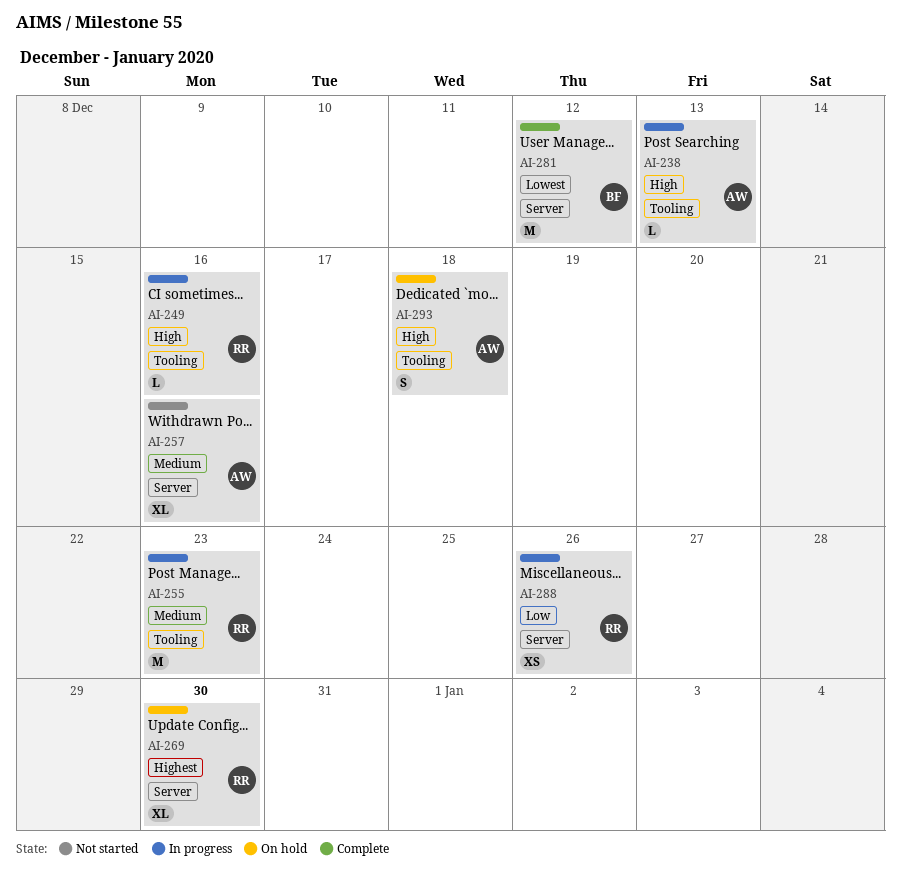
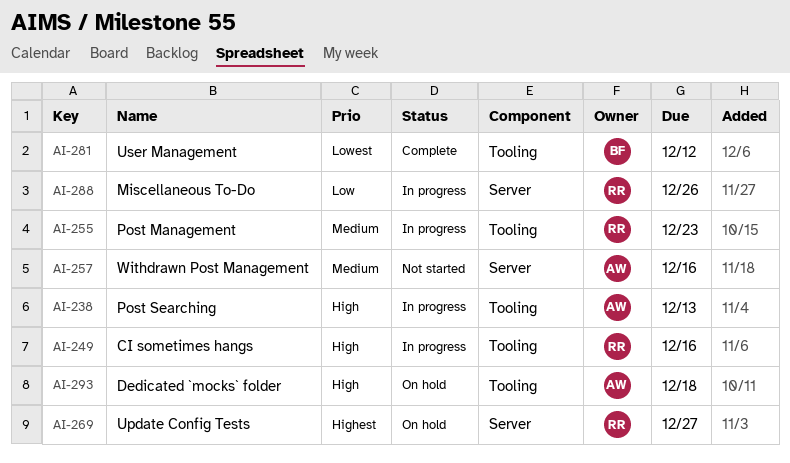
AI-269, due: Dec 30 -> Dec 27
AI-281, label: Server -> Tooling

